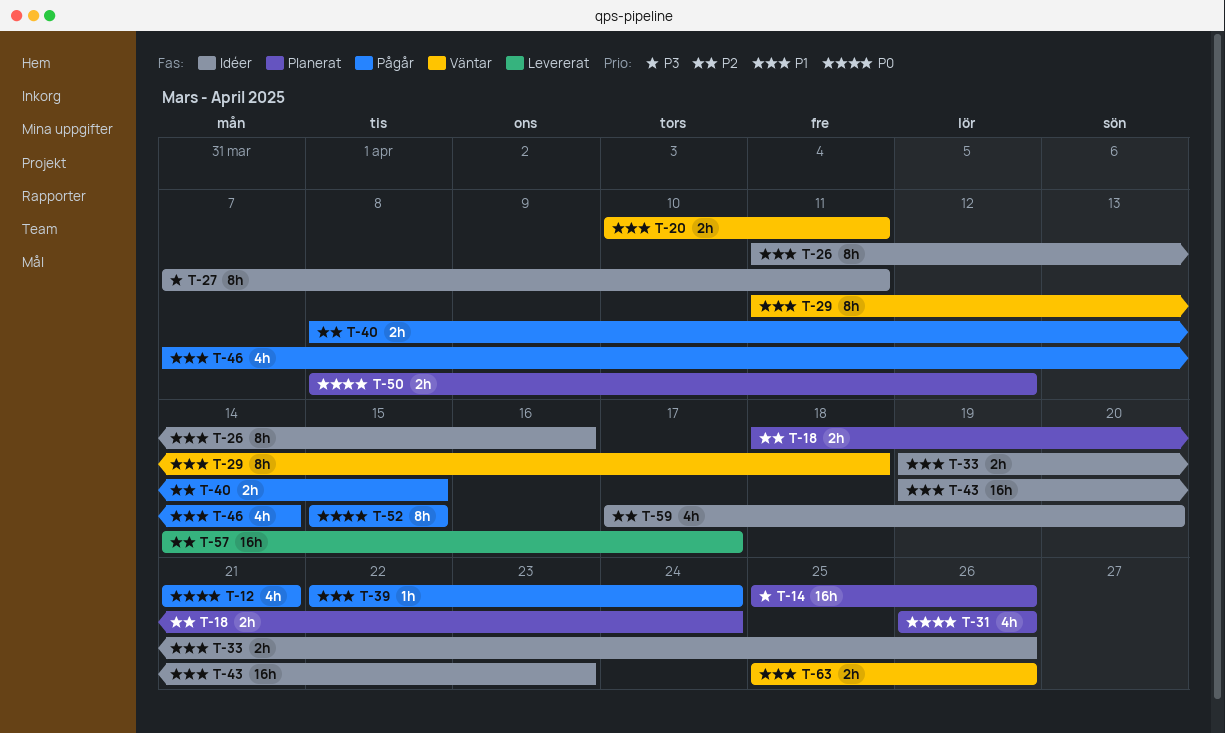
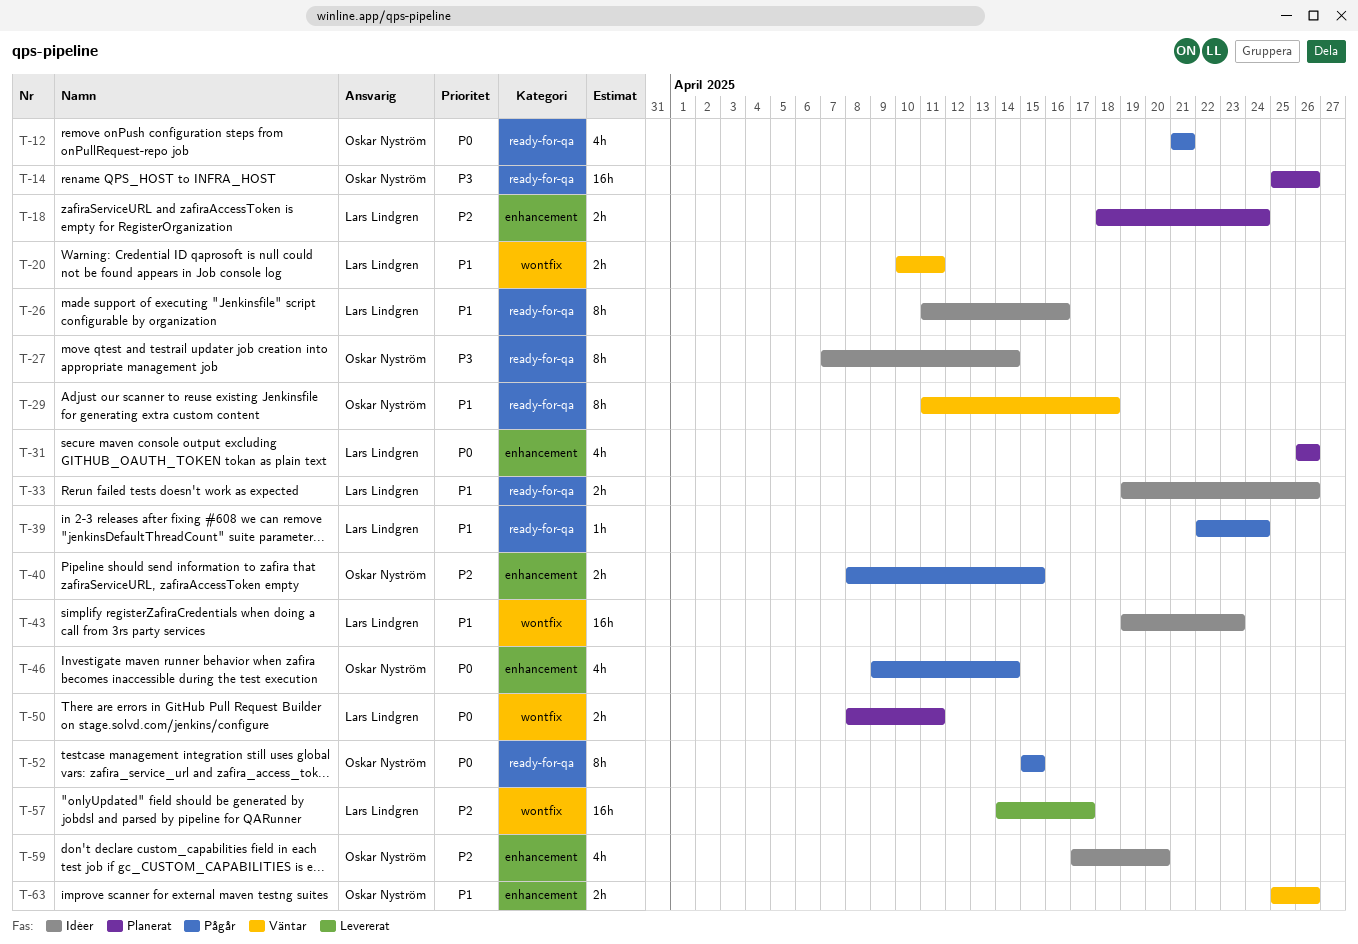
T-27, due: Apr 11 -> Apr 14
T-46, priority: P1 -> P0
T-46, start: Apr 7 -> Apr 9
T-50, due: Apr 12 -> Apr 11

